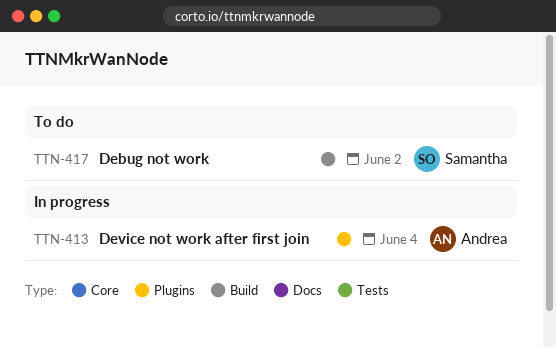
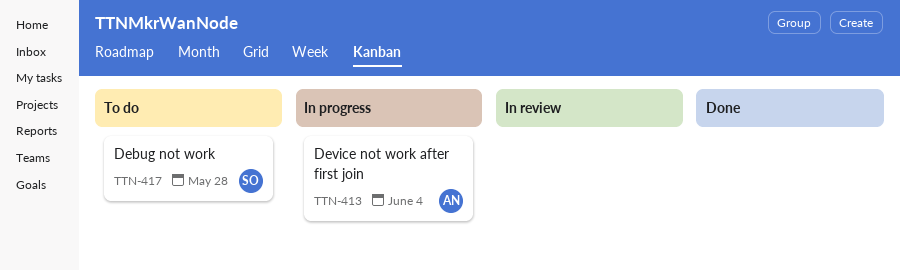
TTN-417, due: Jun 2 -> May 28

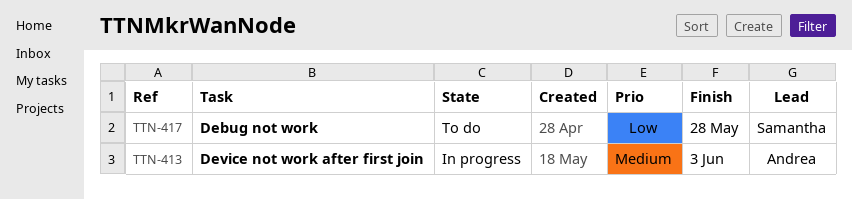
TTN-413, due: Jun 4 -> Jun 3

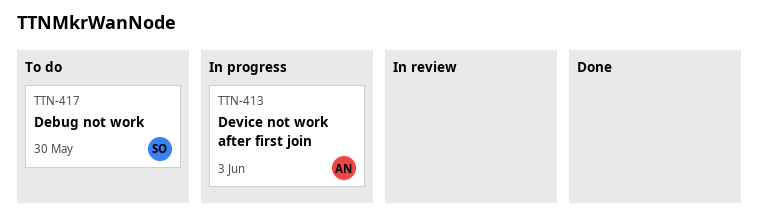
TTN-417, due: May 28 -> May 30

